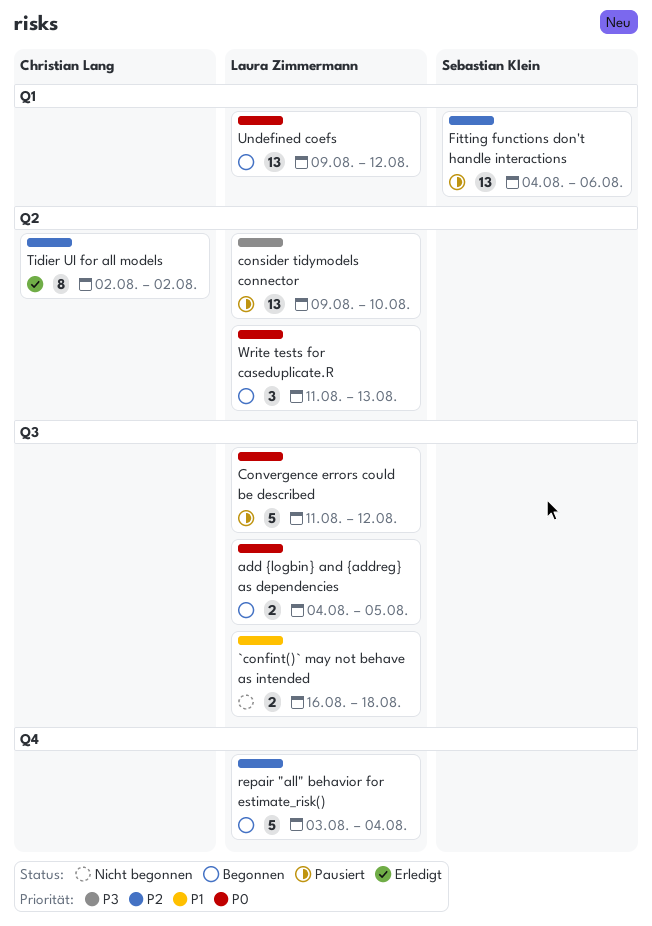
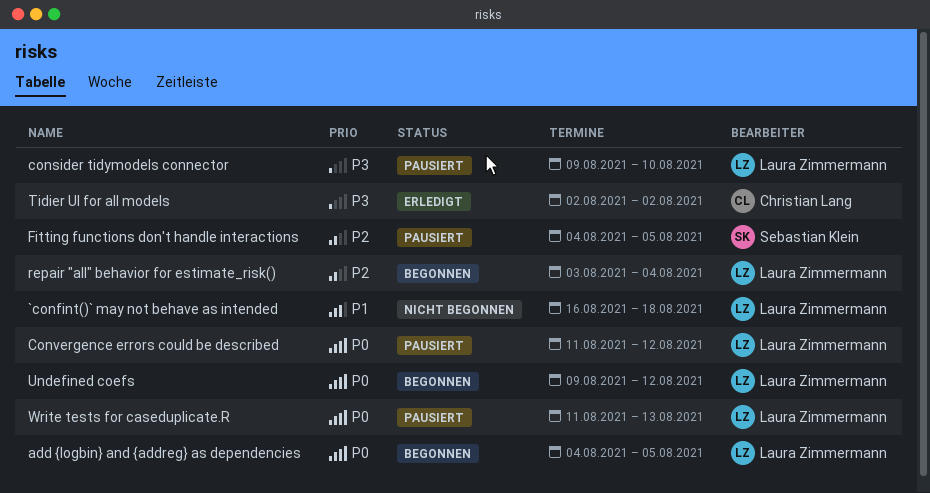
Fitting functions don't handle interactions, due: Aug 6 -> Aug 5
Tidier UI for all models, priority: P2 -> P3
Write tests for caseduplicate.R, status: Begonnen -> Pausiert

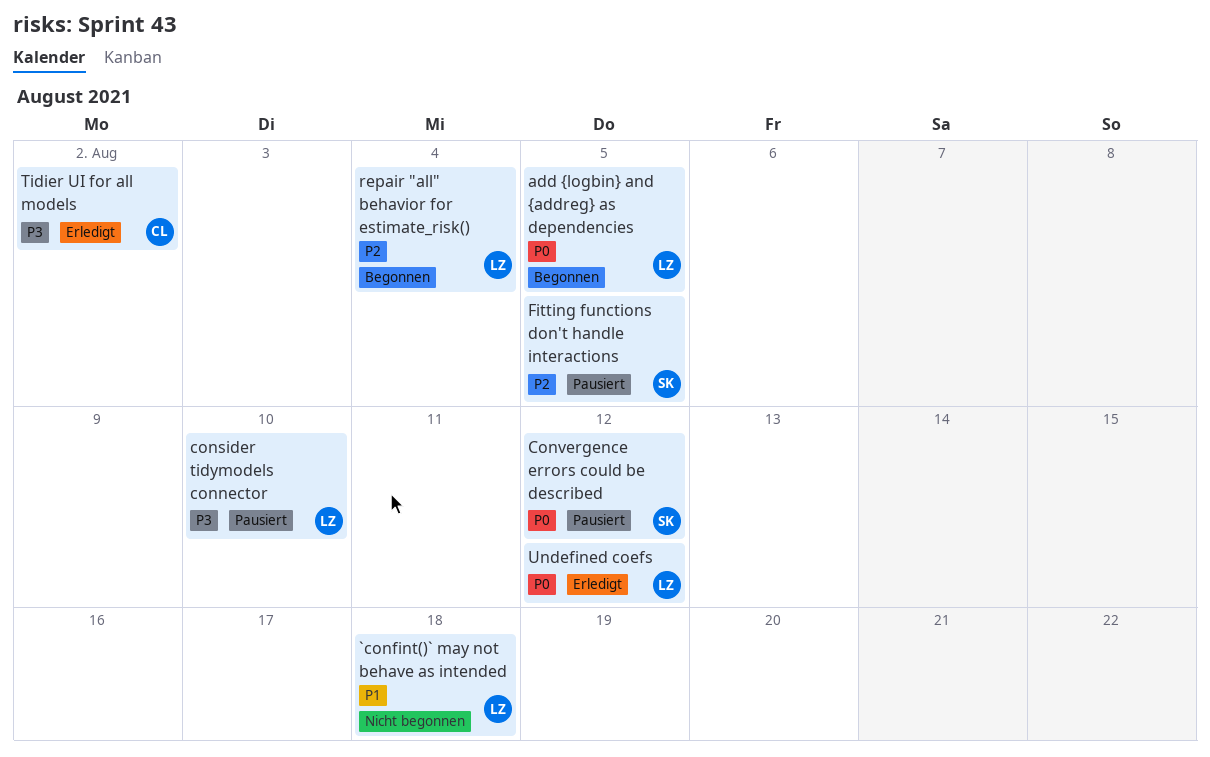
Convergence errors could be described, owner: Laura Zimmermann -> Sebastian Klein
Undefined coefs, status: Begonnen -> Erledigt
Write tests for caseduplicate.R: present -> none

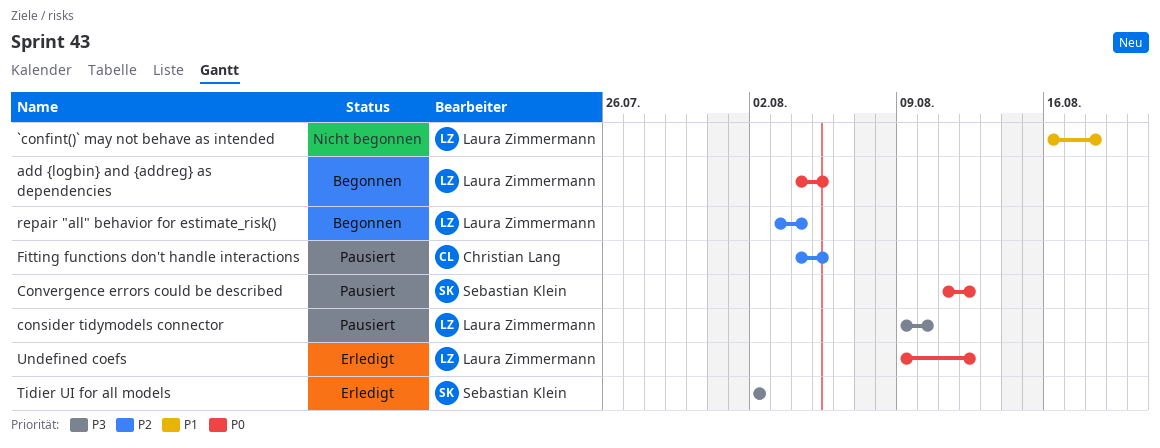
Fitting functions don't handle interactions, owner: Sebastian Klein -> Christian Lang
Tidier UI for all models, owner: Christian Lang -> Sebastian Klein

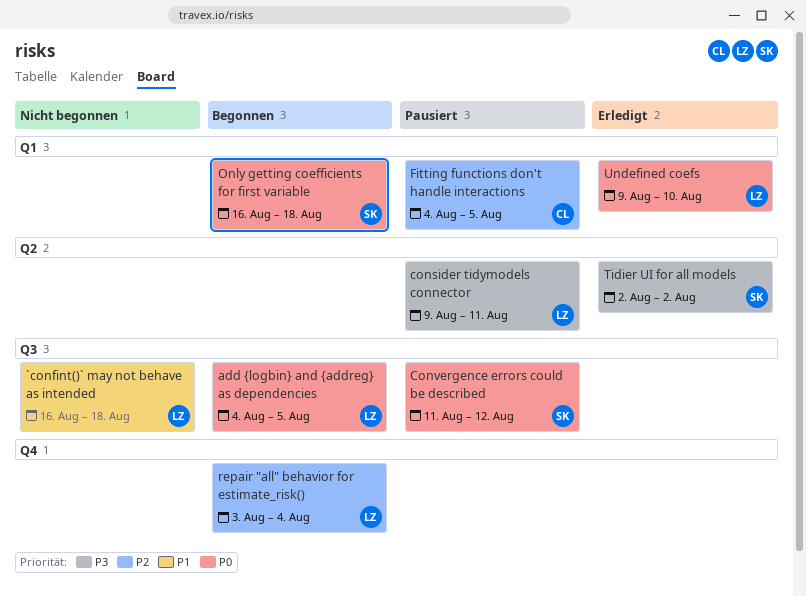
consider tidymodels connector, due: Aug 10 -> Aug 11
Only getting coefficients for first variable: none -> present
Undefined coefs, due: Aug 12 -> Aug 10

